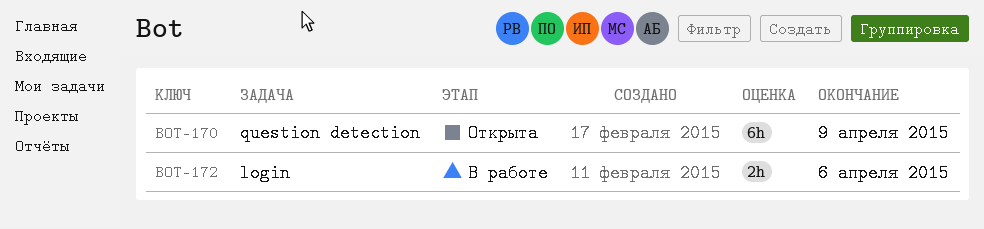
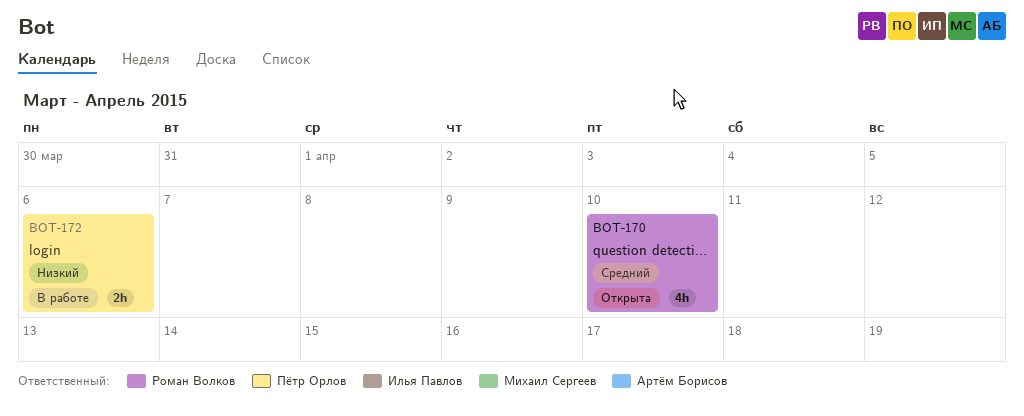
BOT-170, estimate: 6h -> 4h
BOT-170, due: Apr 9 -> Apr 10

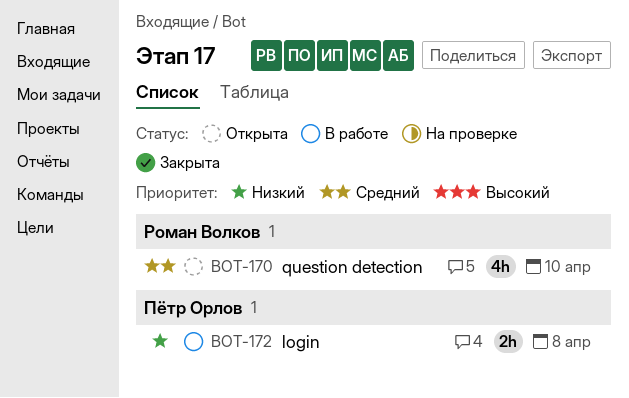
BOT-172, due: Apr 6 -> Apr 8

